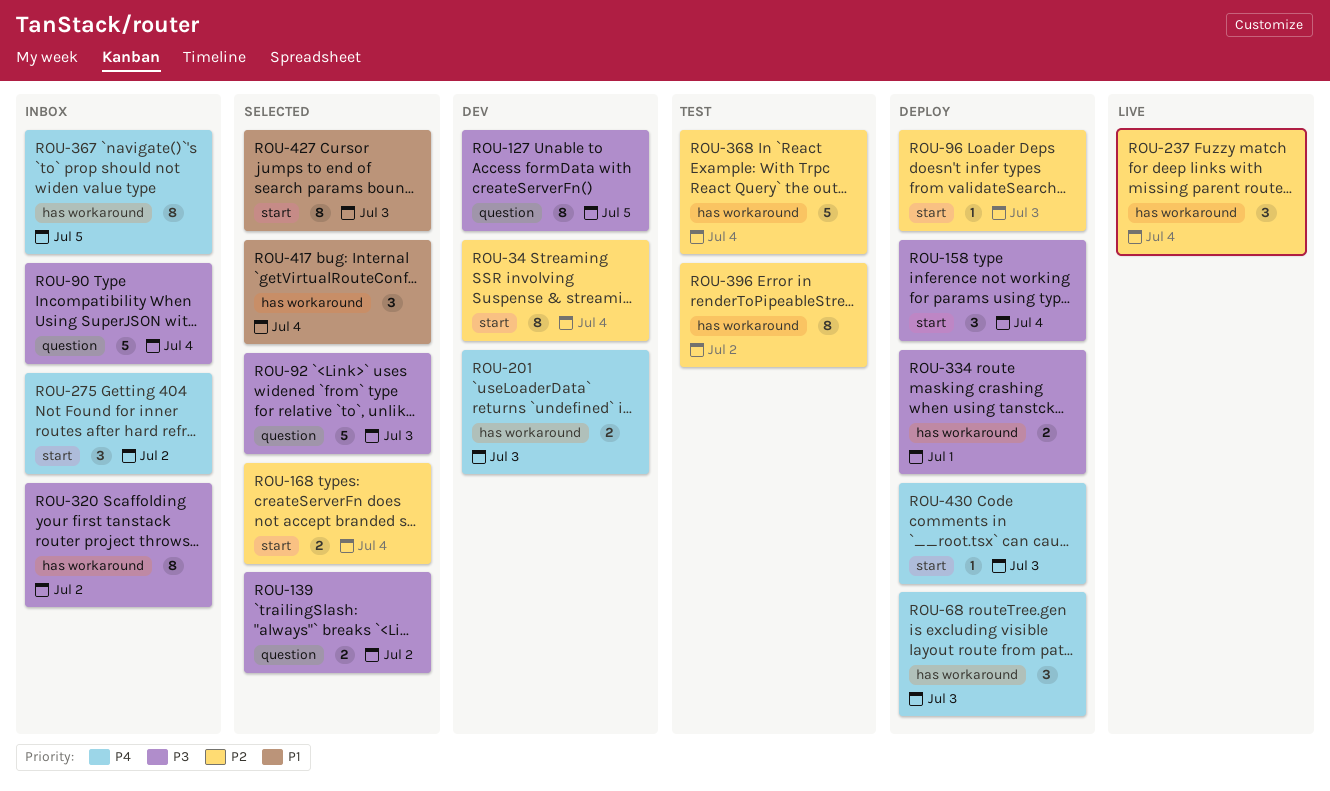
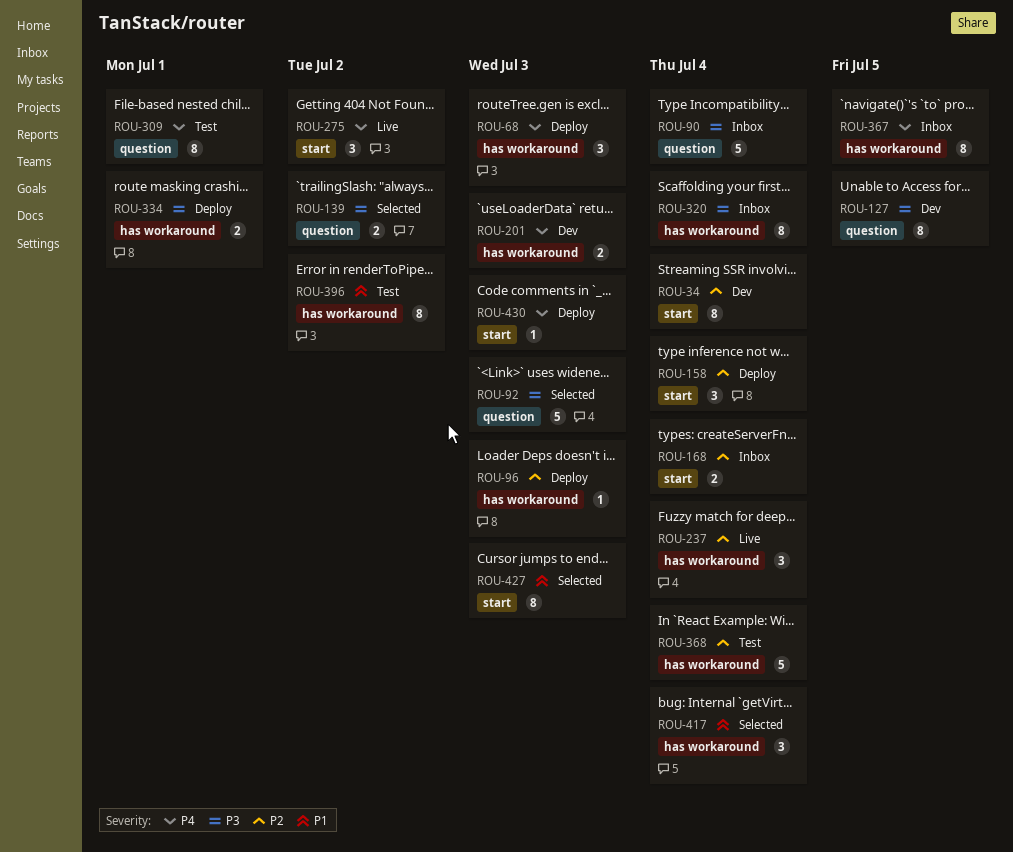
ROU-96, label: start -> has workaround
ROU-158, priority: P3 -> P2
ROU-168, status: Selected -> Inbox
ROU-275, status: Inbox -> Live
ROU-309: none -> present
ROU-320, due: Jul 2 -> Jul 4
ROU-396, priority: P2 -> P1

